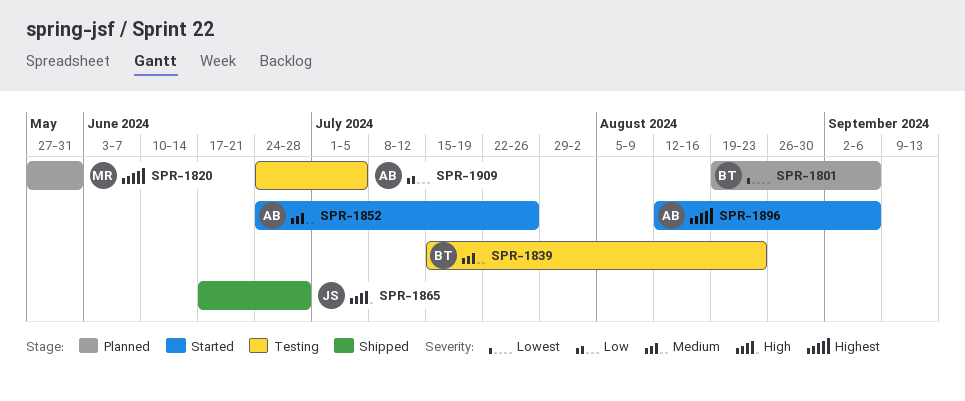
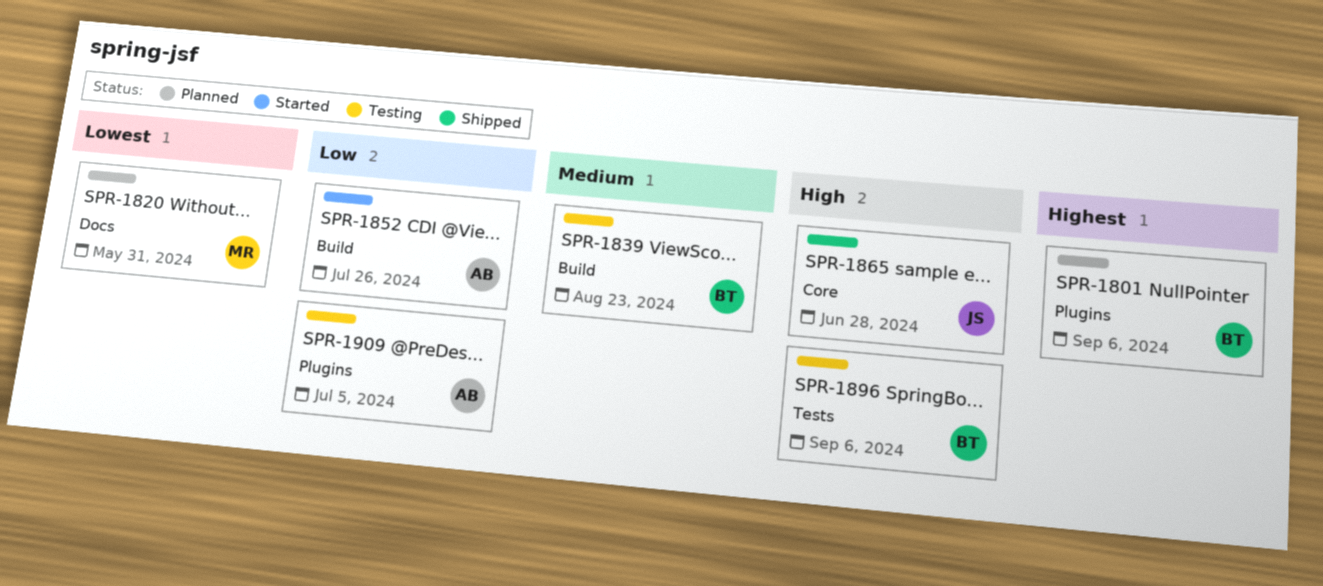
SPR-1801, priority: Lowest -> Highest
SPR-1820, priority: Highest -> Lowest
SPR-1852, priority: Medium -> Low
SPR-1896, status: Started -> Testing
SPR-1896, owner: AB -> BT
SPR-1896, priority: Highest -> High

